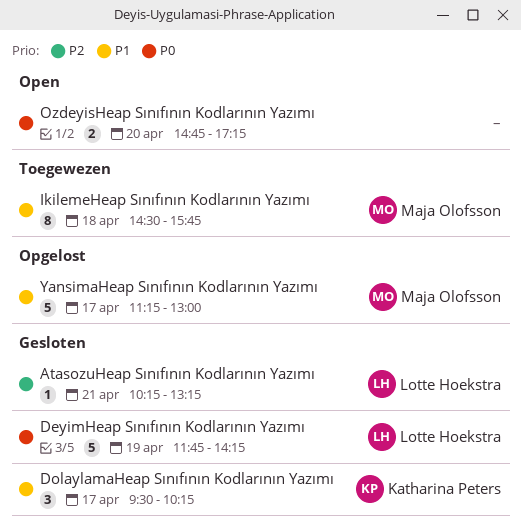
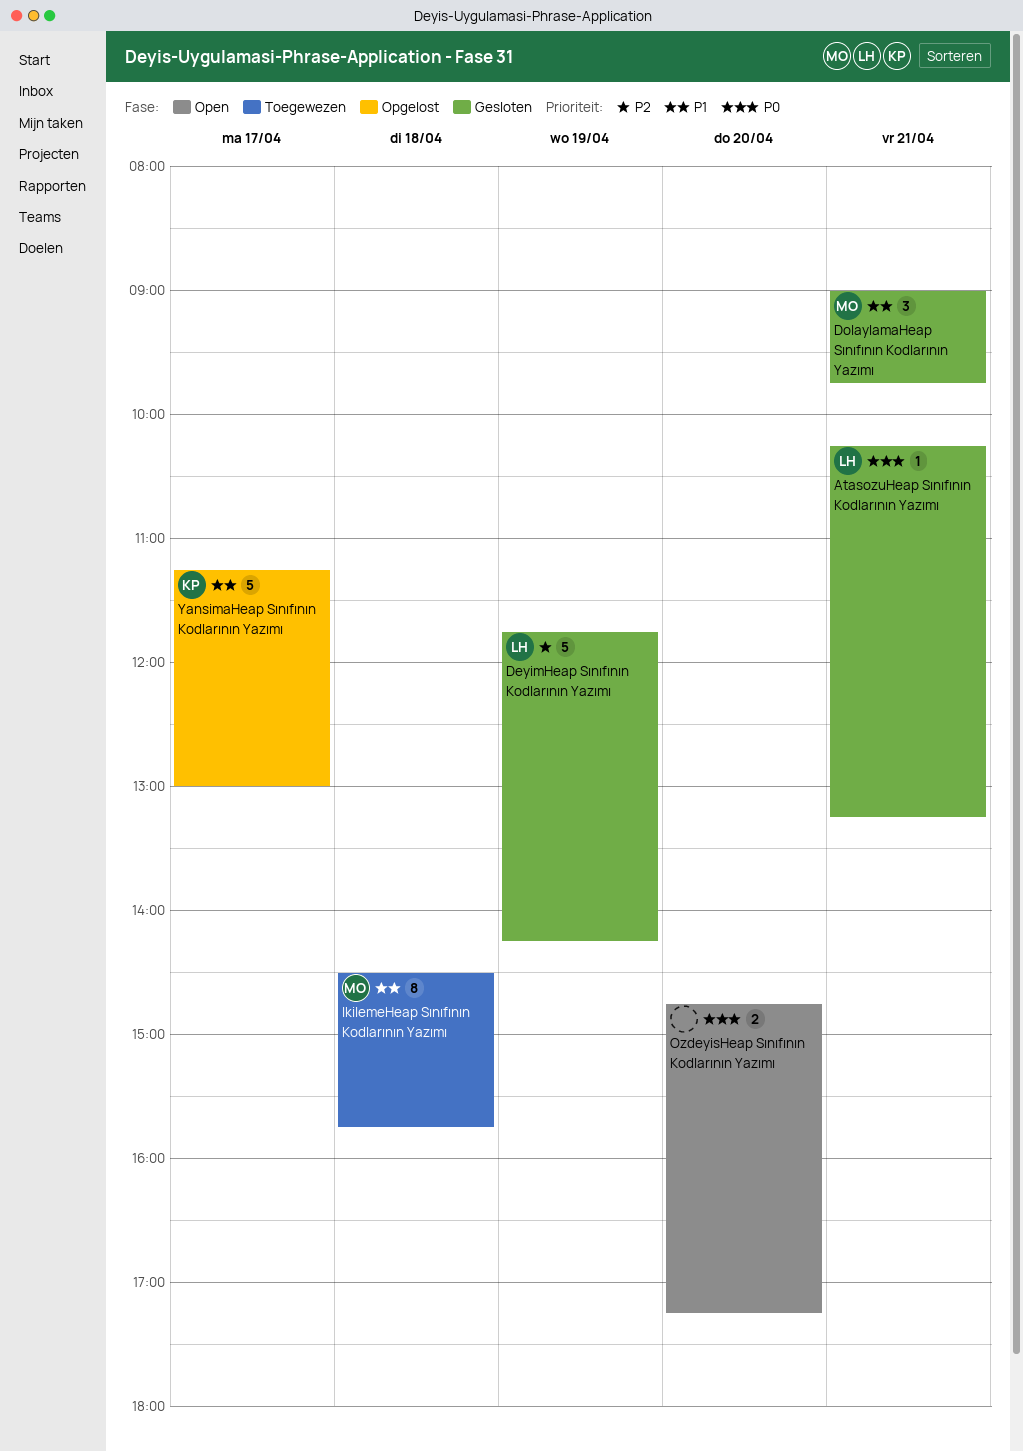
AtasozuHeap Sınıfının Kodlarının Yazımı, priority: P2 -> P0
DeyimHeap Sınıfının Kodlarının Yazımı, priority: P0 -> P2
DolaylamaHeap Sınıfının Kodlarının Yazımı, owner: Katharina Peters -> Maja Olofsson
DolaylamaHeap Sınıfının Kodlarının Yazımı, day: Apr 17 -> Apr 21
DolaylamaHeap Sınıfının Kodlarının Yazımı, begins: 09:30 -> 09:00
DolaylamaHeap Sınıfının Kodlarının Yazımı, ends: 10:15 -> 09:45
YansimaHeap Sınıfının Kodlarının Yazımı, owner: Maja Olofsson -> Katharina Peters

